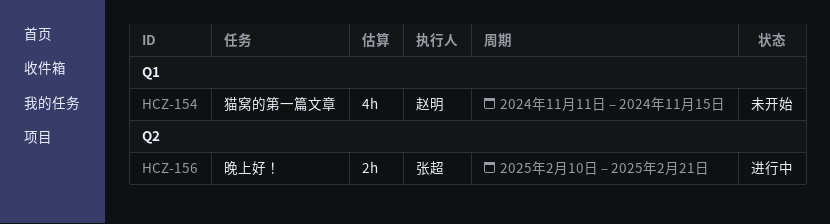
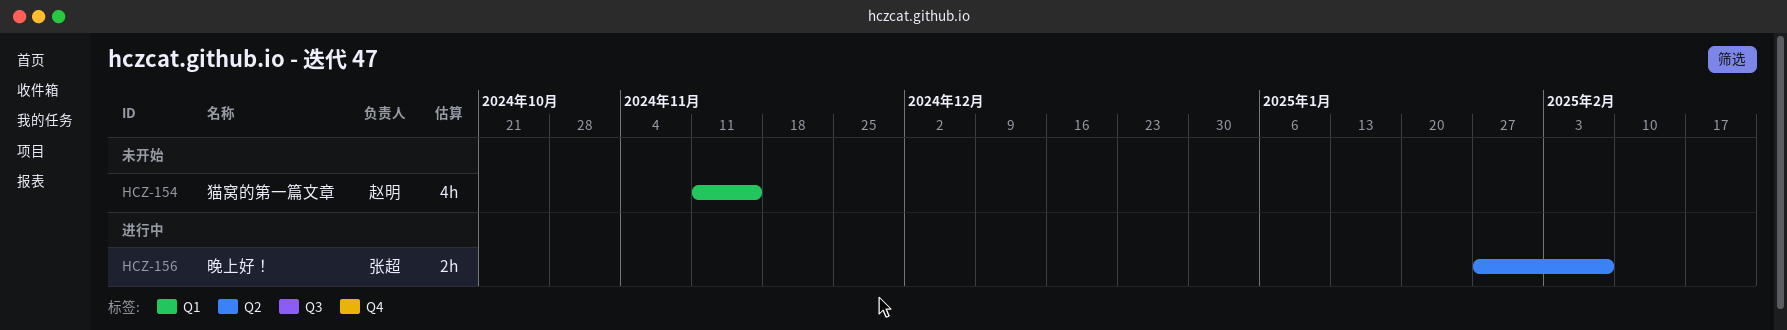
HCZ-156, start: Feb 10 -> Jan 27
HCZ-156, due: Feb 21 -> Feb 7

